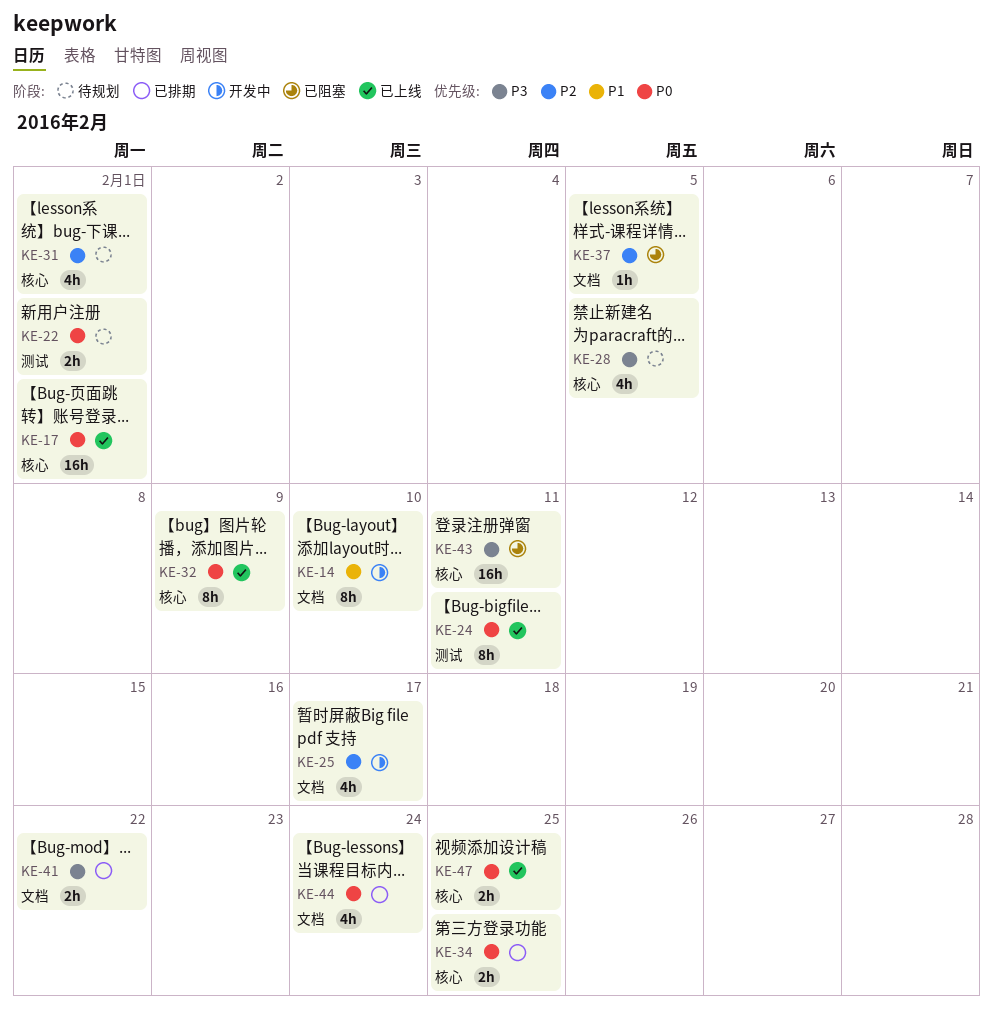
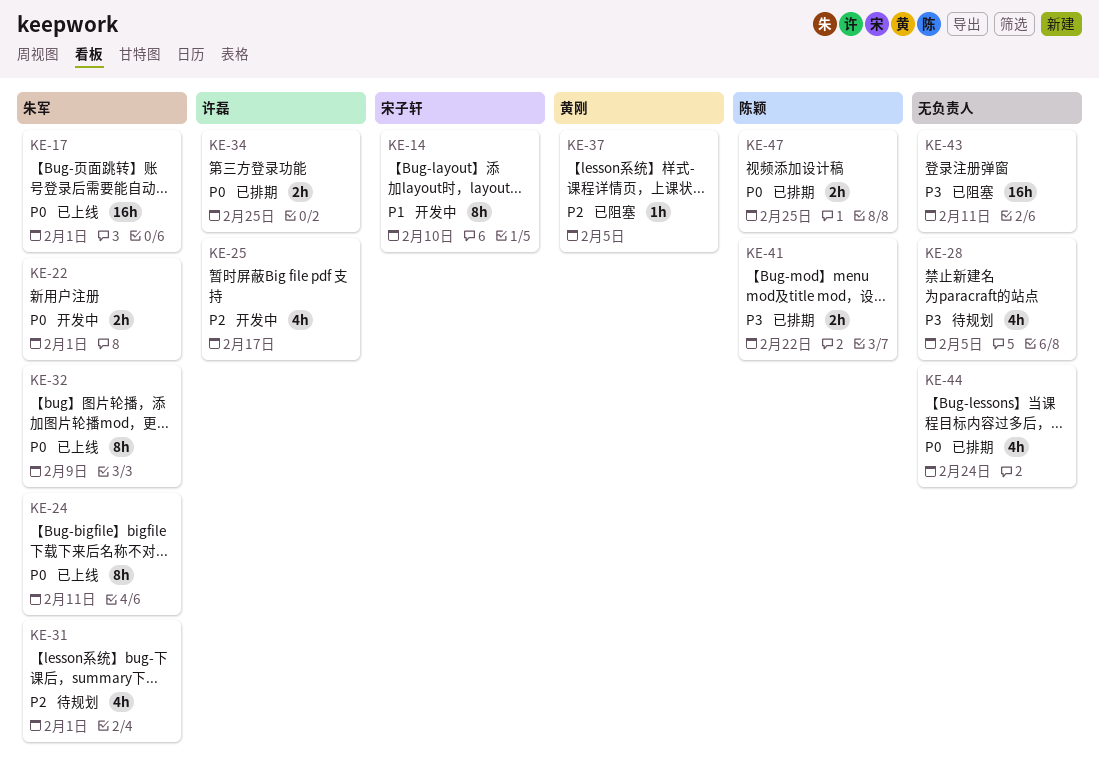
KE-22, status: 待规划 -> 开发中
KE-47, status: 已上线 -> 已排期

